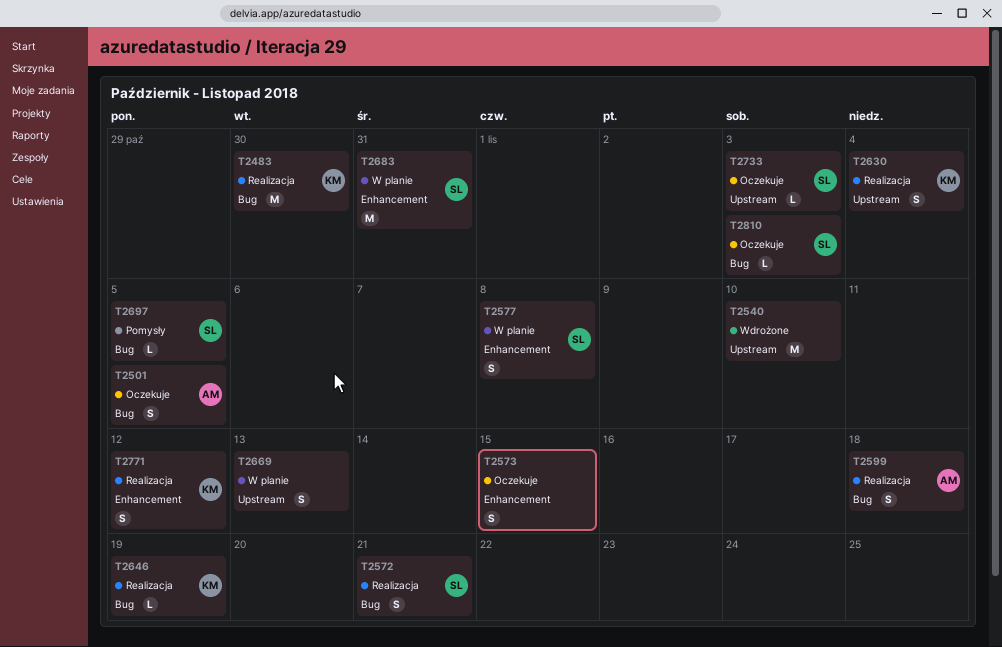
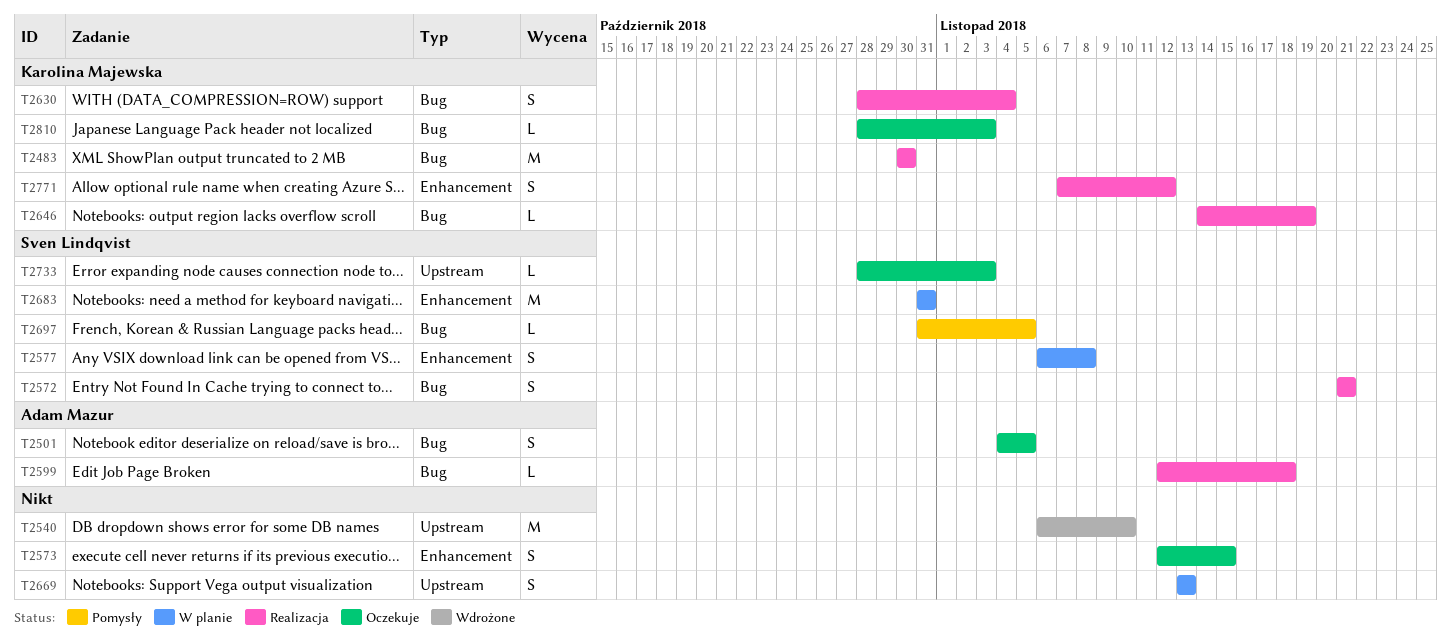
T2599, estimate: S -> L
T2630, label: Upstream -> Bug
T2810, owner: Sven Lindqvist -> Karolina Majewska

